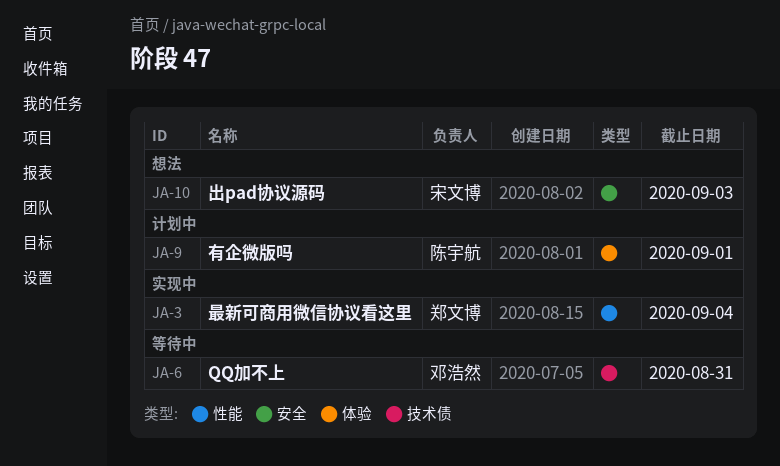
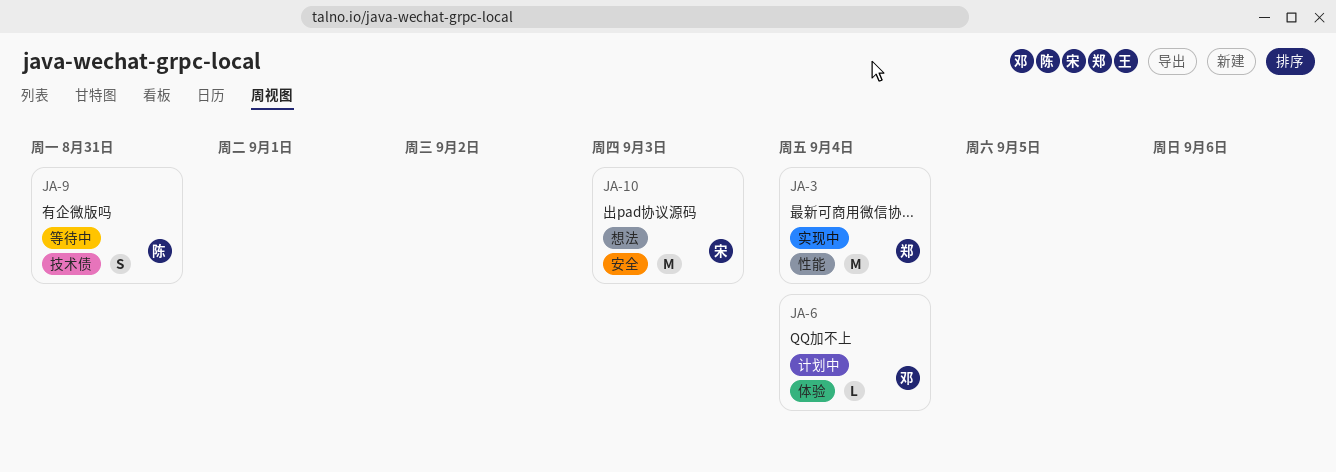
JA-6, status: 等待中 -> 计划中
JA-6, label: 技术债 -> 体验
JA-6, due: Aug 31 -> Sep 4
JA-9, status: 计划中 -> 等待中
JA-9, label: 体验 -> 技术债
JA-9, due: Sep 1 -> Aug 31

